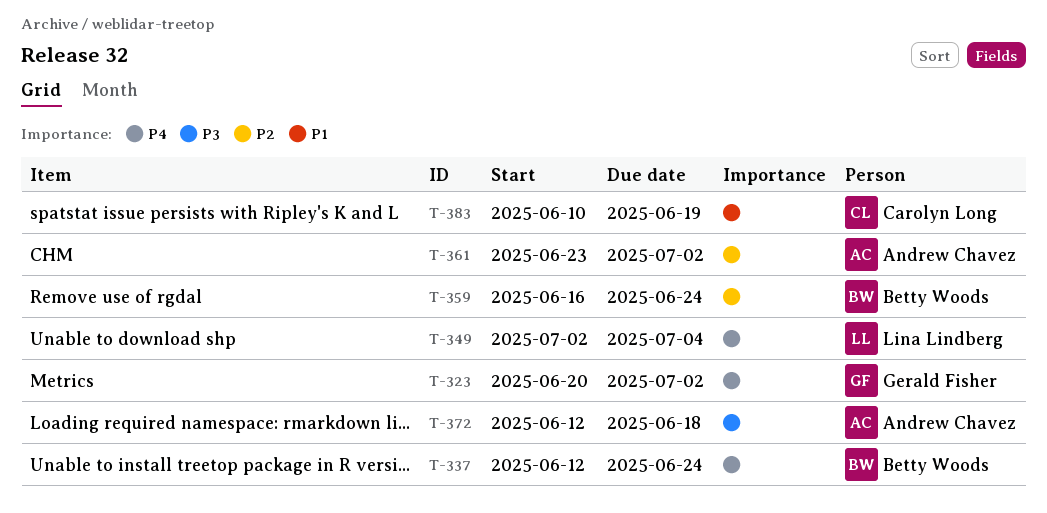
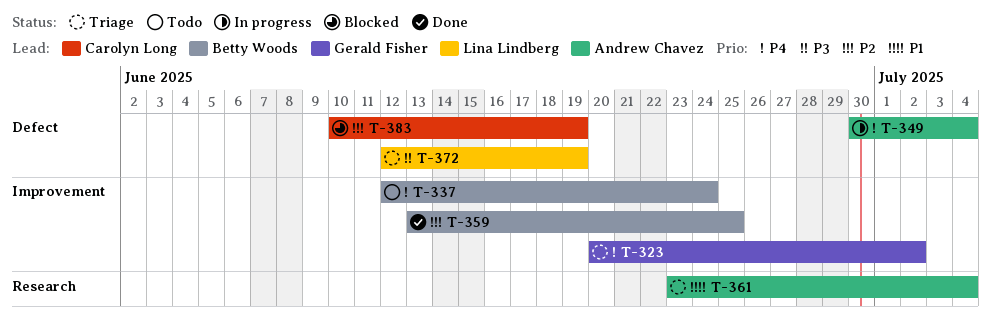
T-349, owner: Lina Lindberg -> Andrew Chavez
T-349, start: Jul 2 -> Jun 30
T-359, start: Jun 16 -> Jun 13
T-359, due: Jun 24 -> Jun 25
T-361, priority: P2 -> P1
T-361, due: Jul 2 -> Jul 4
T-372, owner: Andrew Chavez -> Lina Lindberg
T-372, due: Jun 18 -> Jun 19
T-383, priority: P1 -> P2

